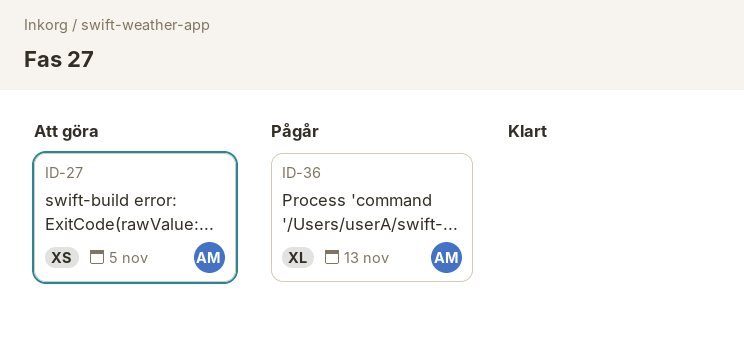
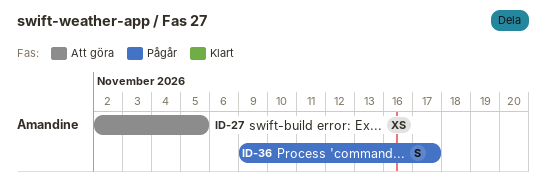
ID-36, estimate: XL -> S
ID-36, due: Nov 13 -> Nov 17

